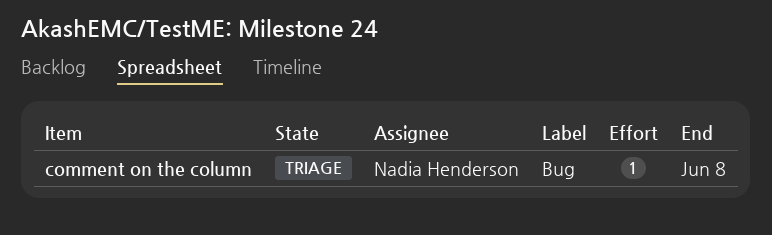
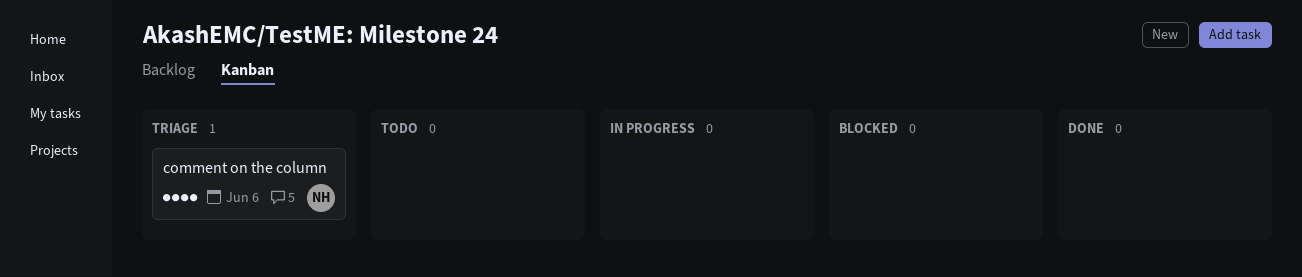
comment on the column, estimate: 1 -> 4
comment on the column, due: Jun 8 -> Jun 6

